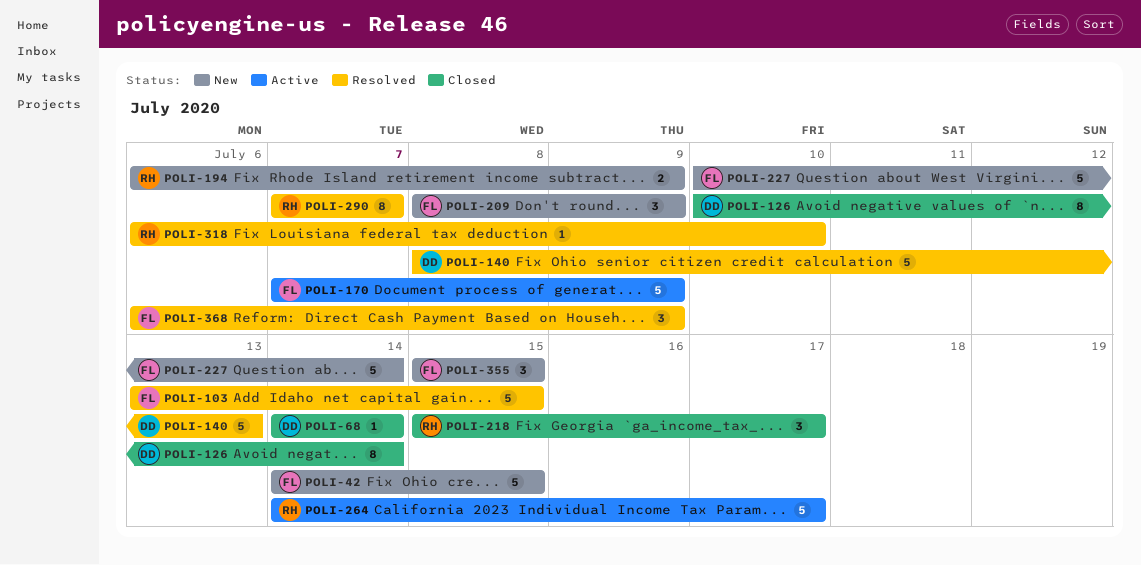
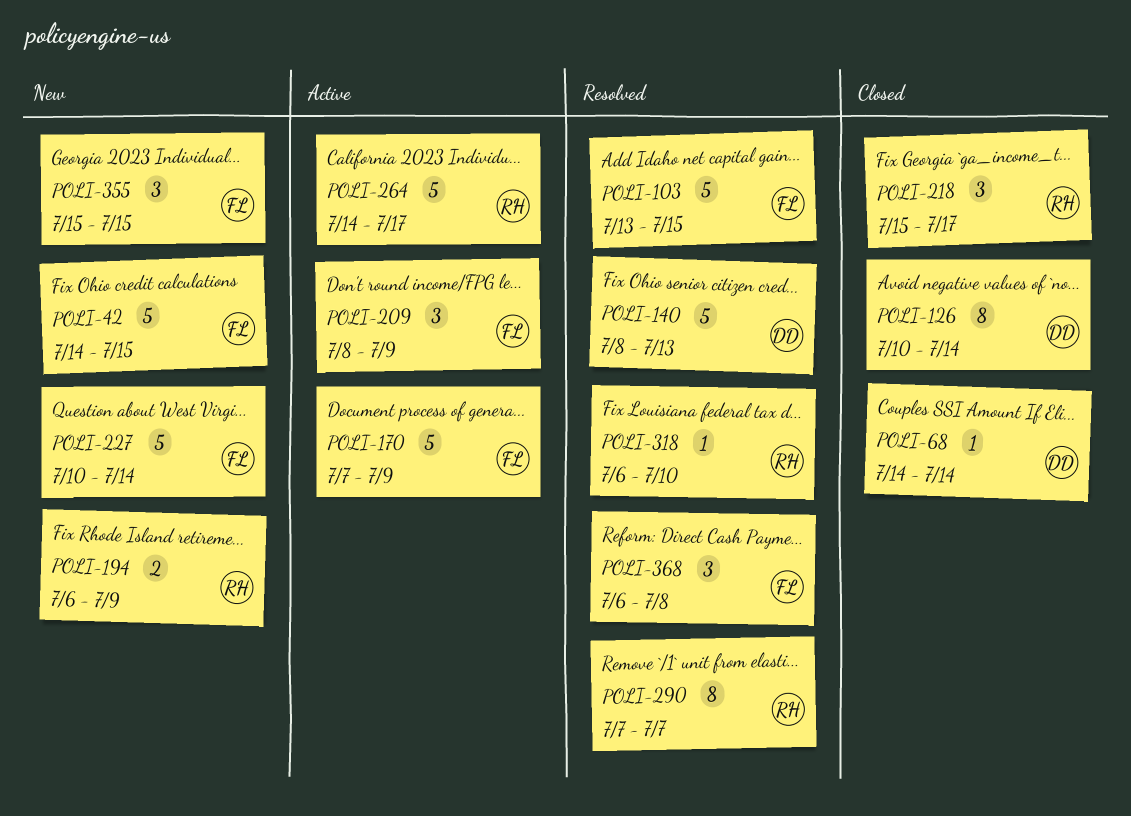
POLI-209, status: New -> Active
POLI-368, due: Jul 9 -> Jul 8

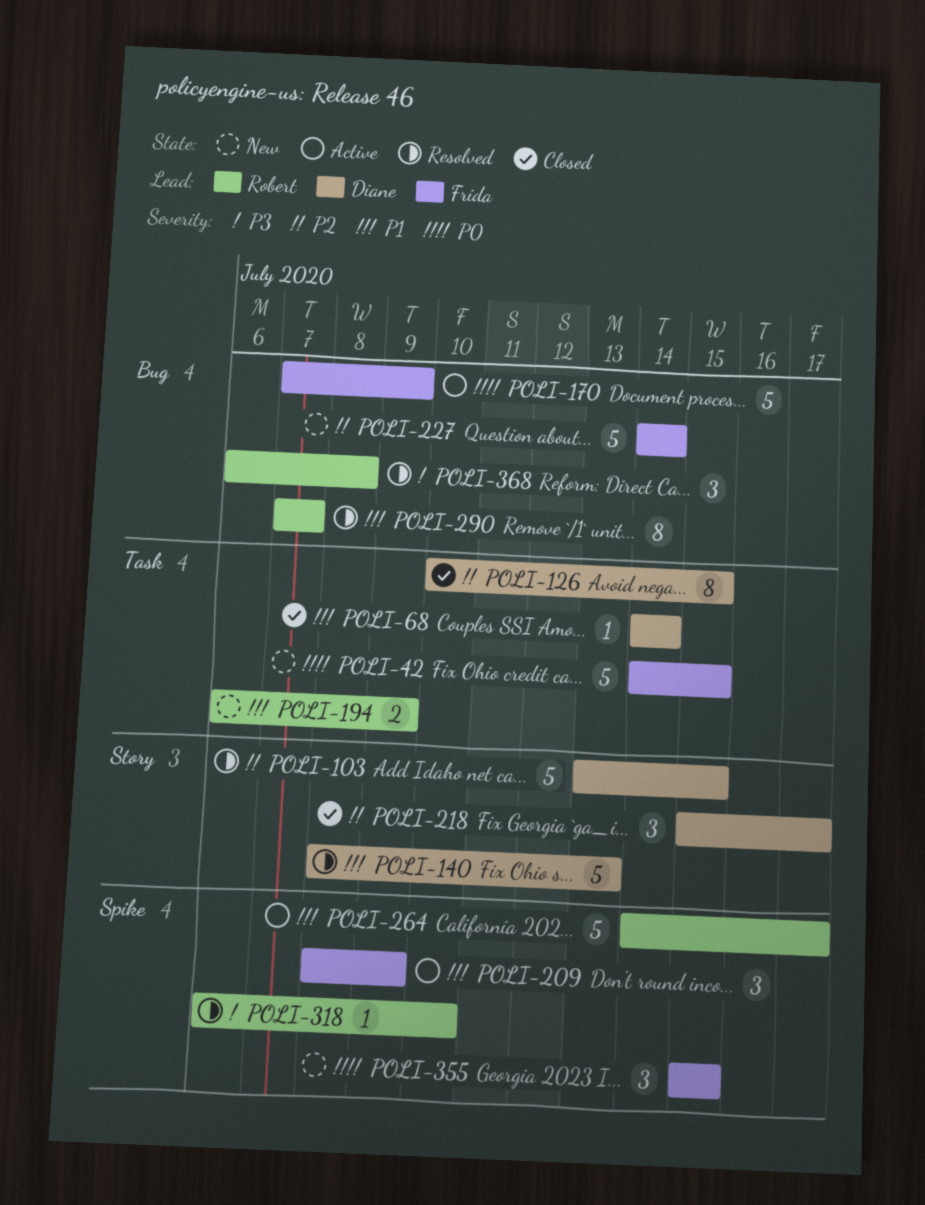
POLI-103, owner: Frida -> Diane
POLI-126, due: Jul 14 -> Jul 15
POLI-218, owner: Robert -> Diane
POLI-227, start: Jul 10 -> Jul 14
POLI-368, owner: Frida -> Robert

